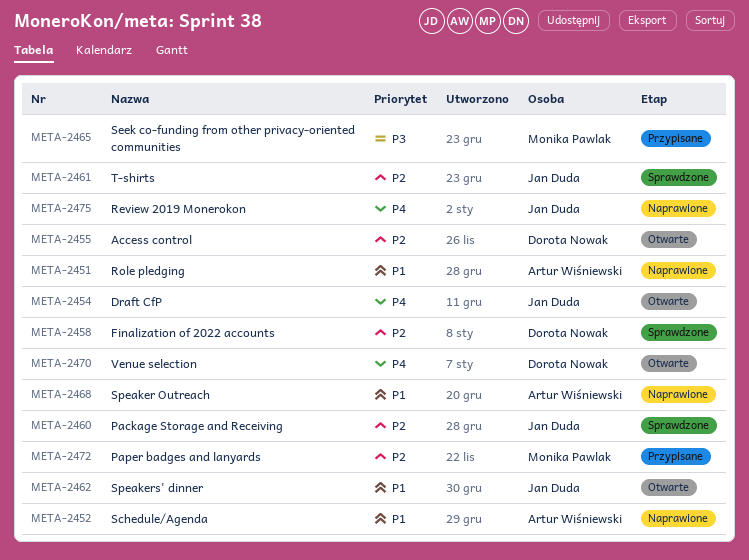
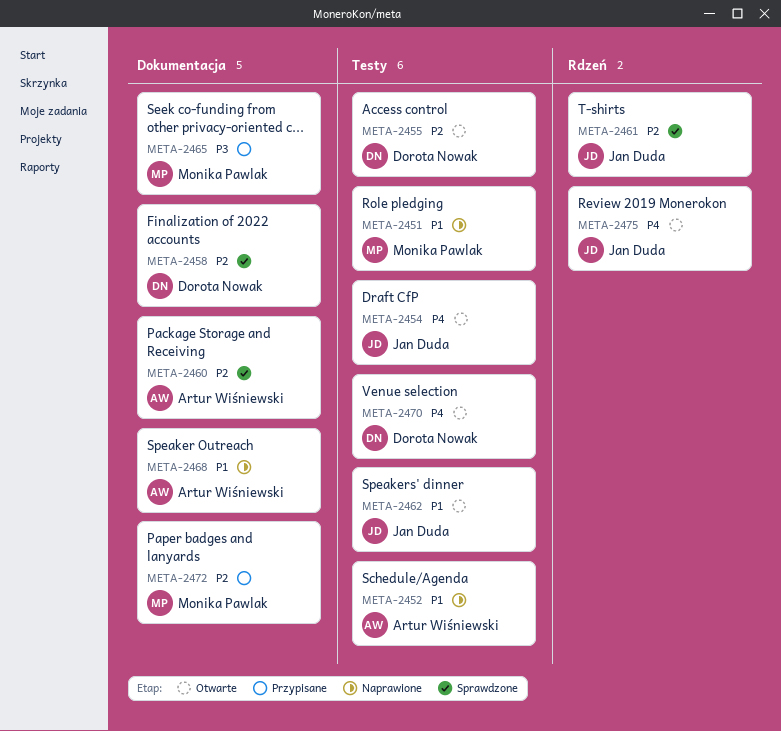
META-2451, owner: Artur Wiśniewski -> Monika Pawlak
META-2460, owner: Jan Duda -> Artur Wiśniewski
META-2475, status: Naprawione -> Otwarte

